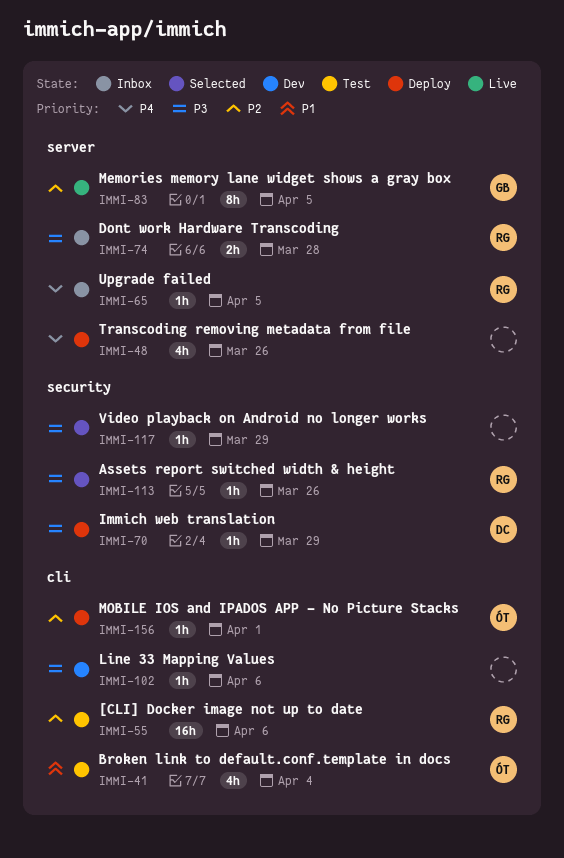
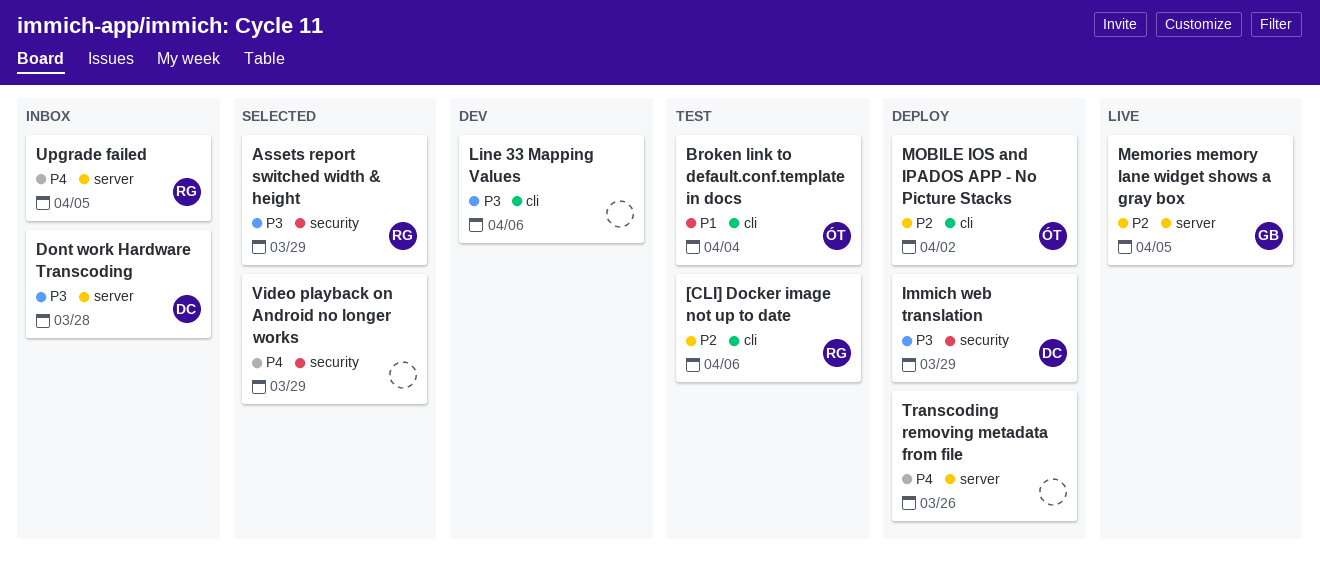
Assets report switched width & height, due: Mar 26 -> Mar 29
Dont work Hardware Transcoding, owner: RG -> DC
MOBILE IOS and IPADOS APP - No Picture Stacks, due: Apr 1 -> Apr 2
Video playback on Android no longer works, priority: P3 -> P4

